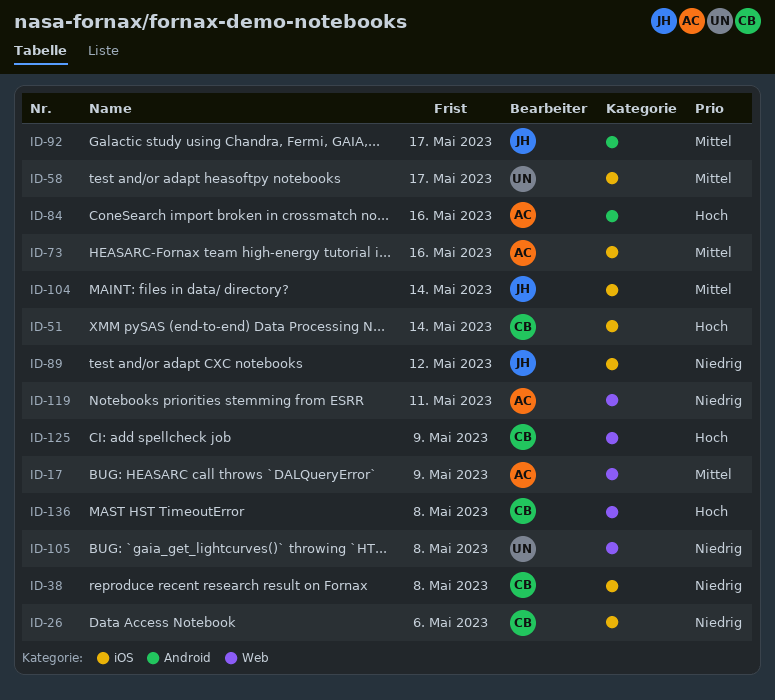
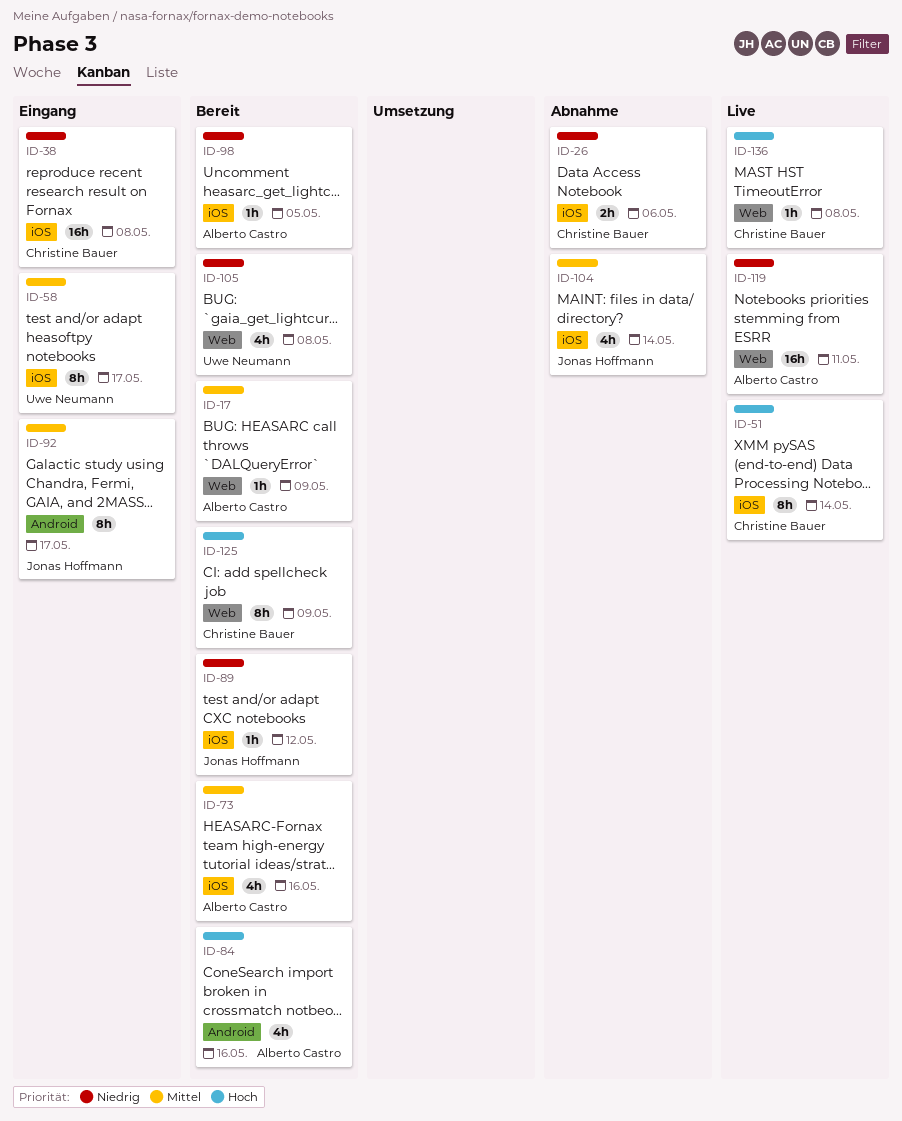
ID-98: none -> present

